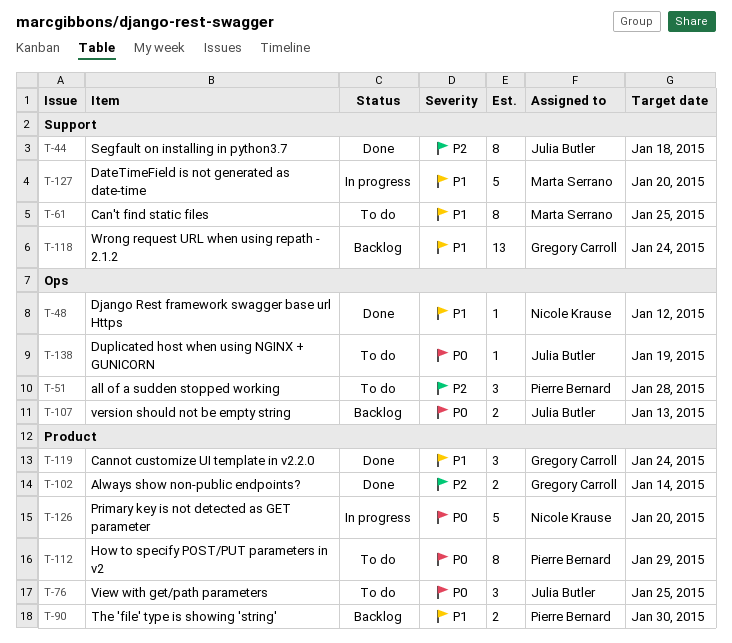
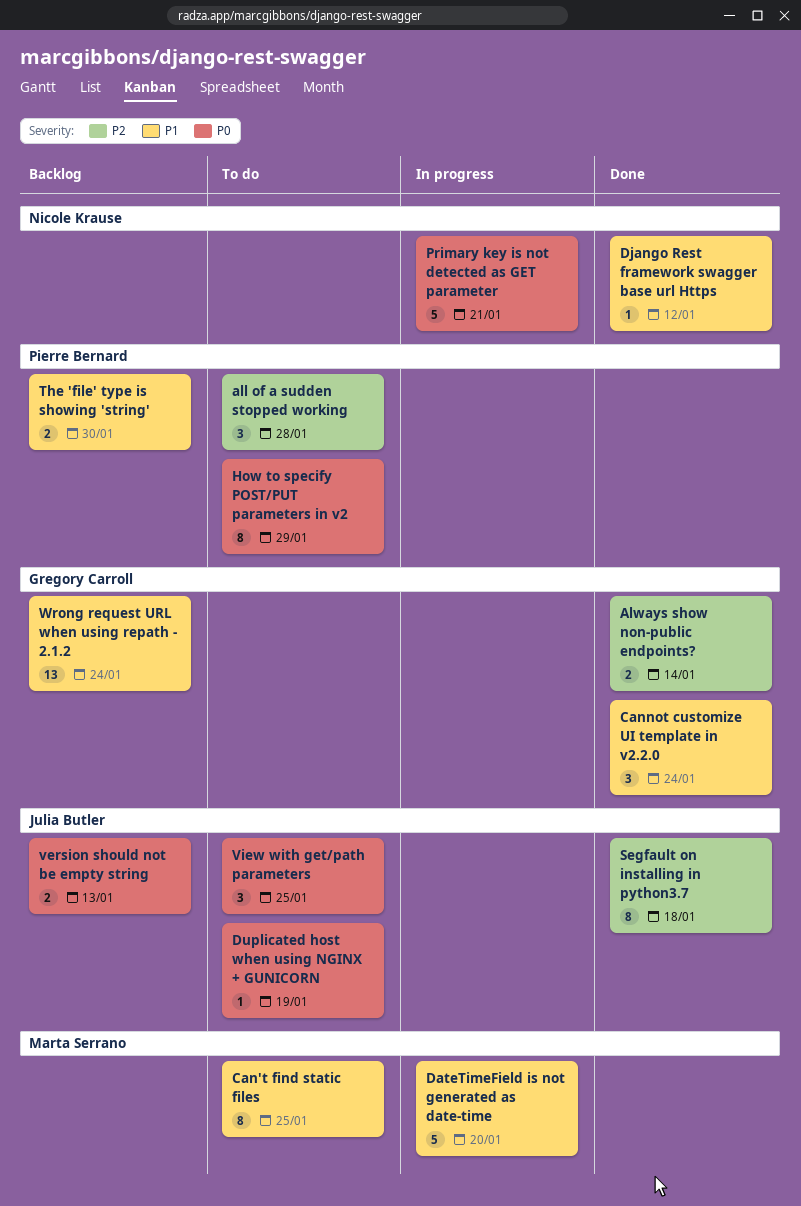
Primary key is not detected as GET parameter, due: Jan 20 -> Jan 21

